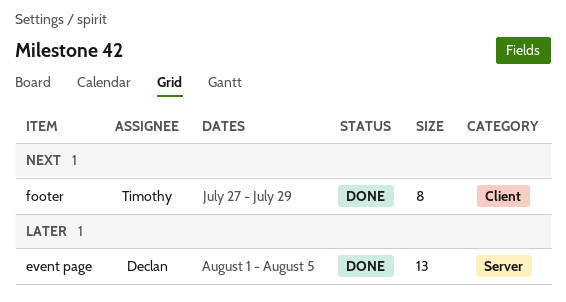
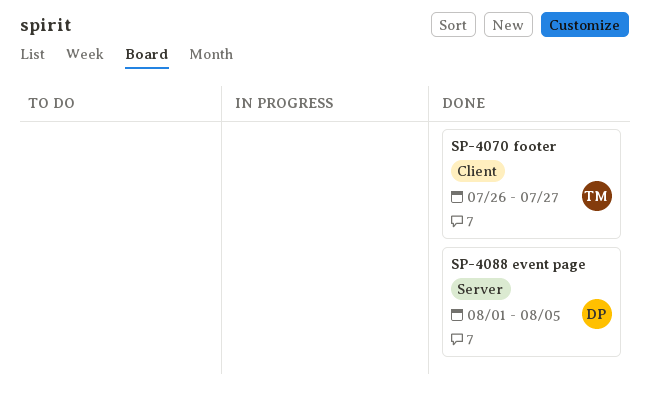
footer, start: Jul 27 -> Jul 26
footer, due: Jul 29 -> Jul 27

